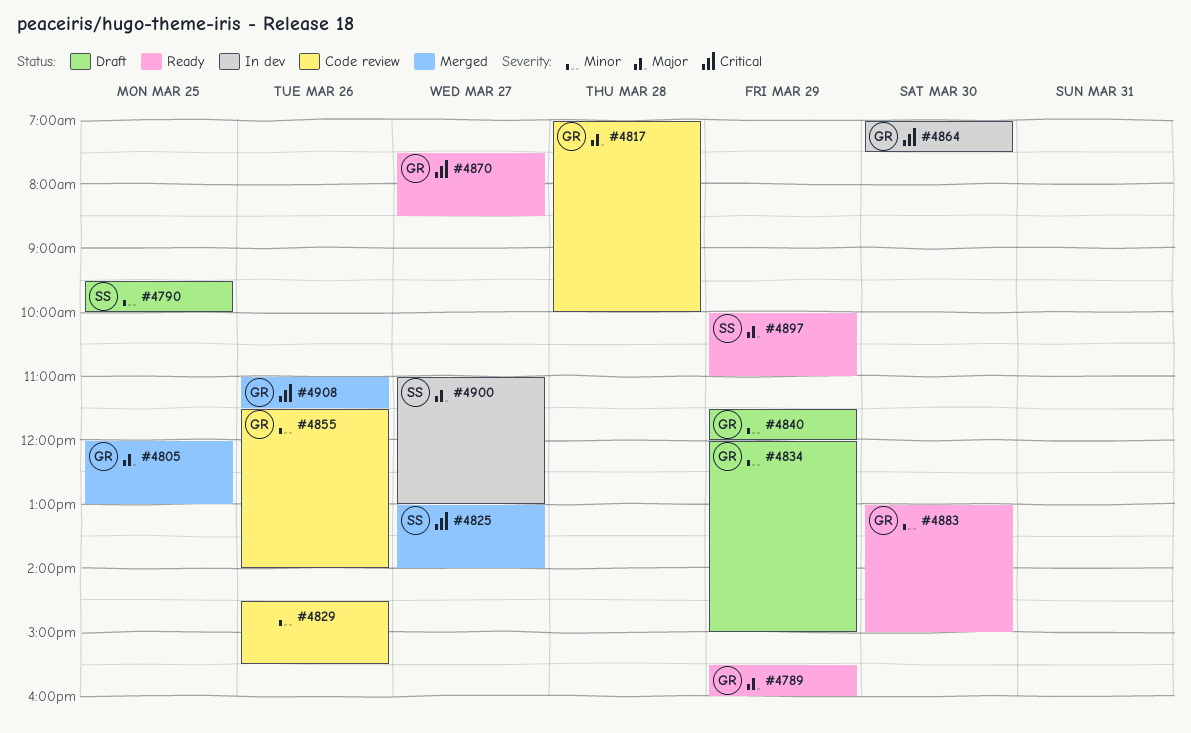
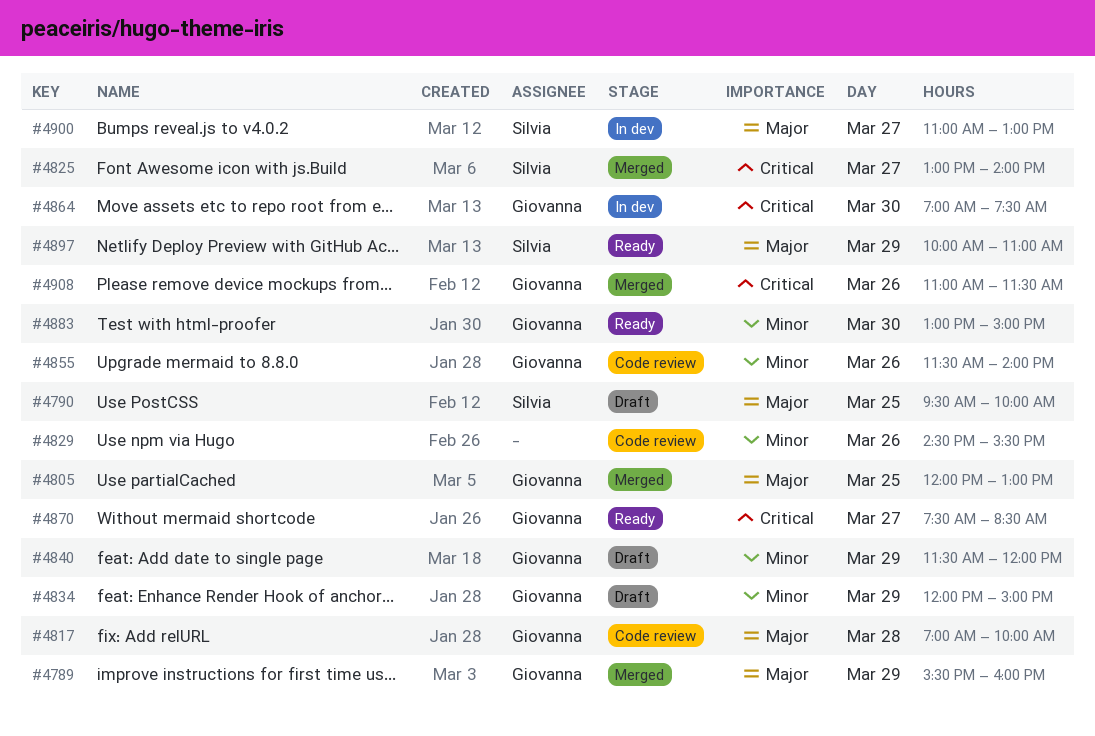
#4789, status: Ready -> Merged
#4790, priority: Minor -> Major

